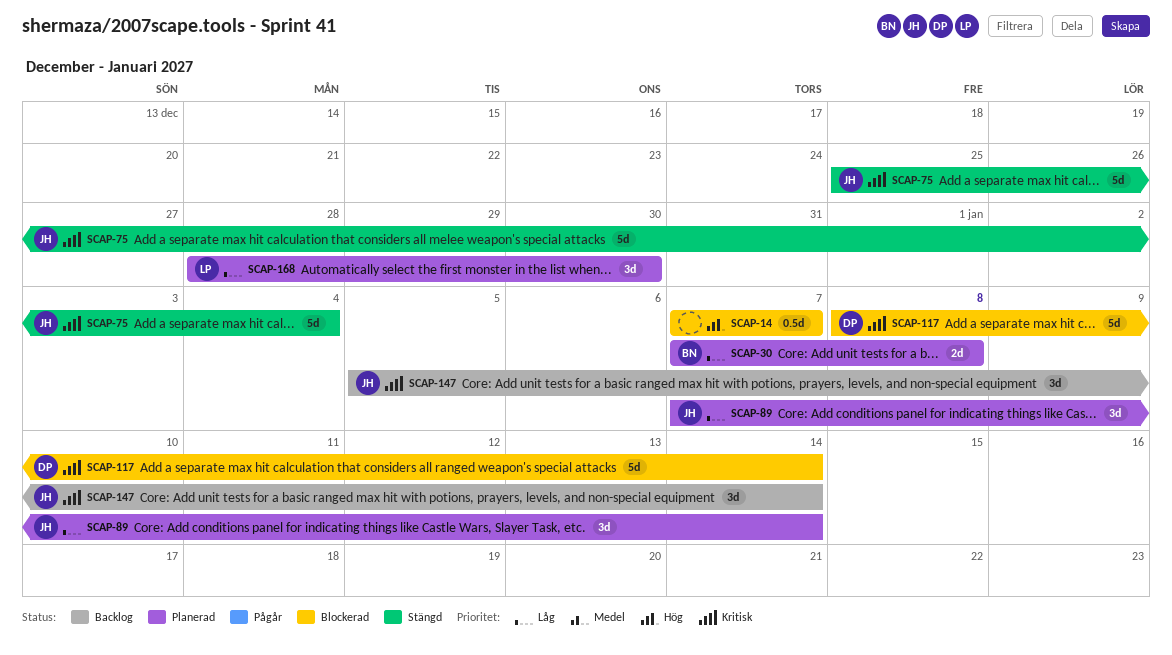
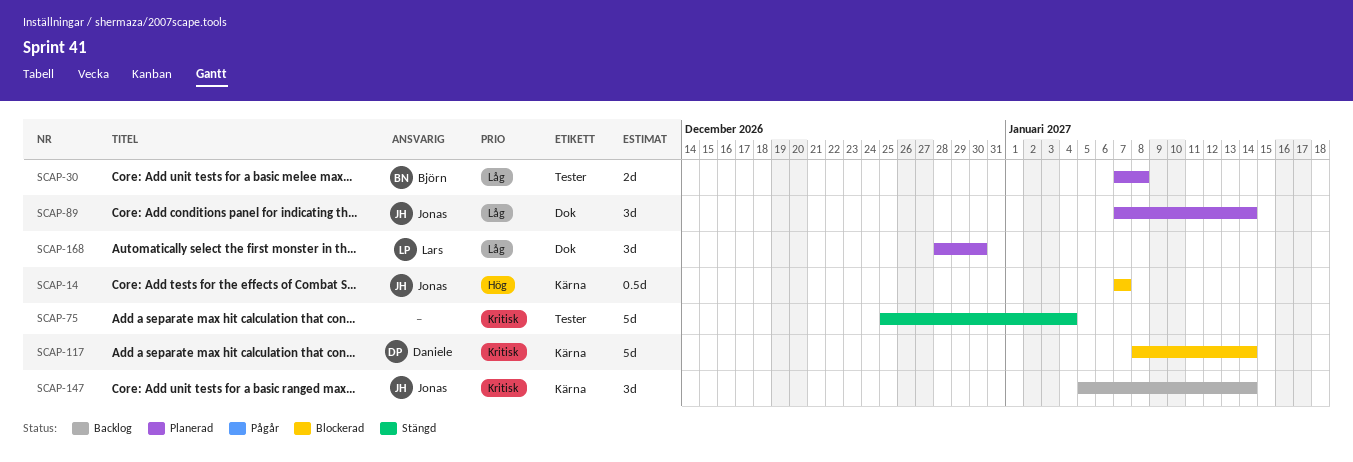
SCAP-14, owner: none -> Jonas
SCAP-75, owner: Jonas -> none

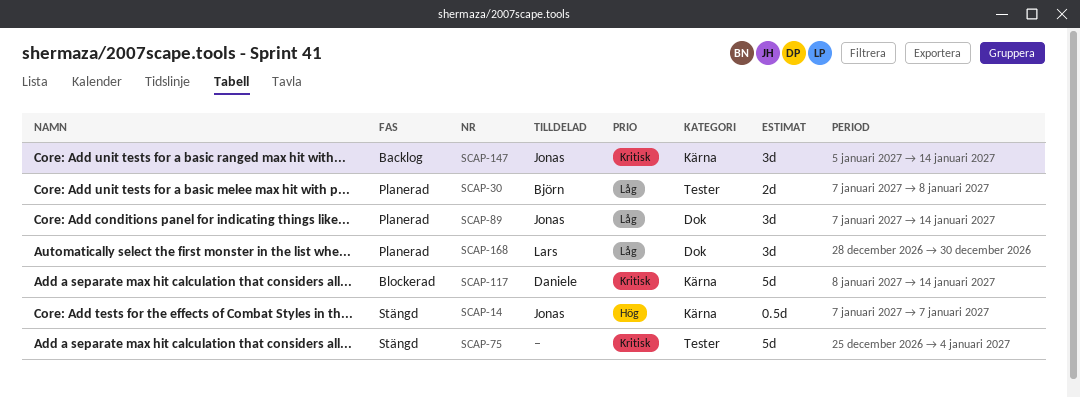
SCAP-14, status: Blockerad -> Stängd

